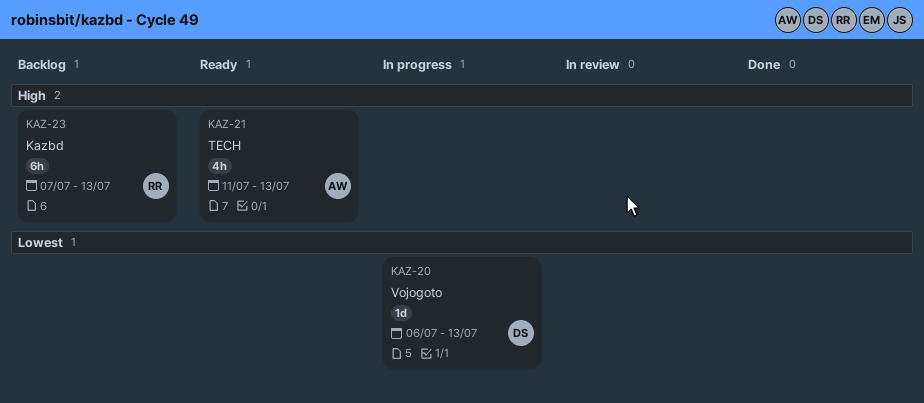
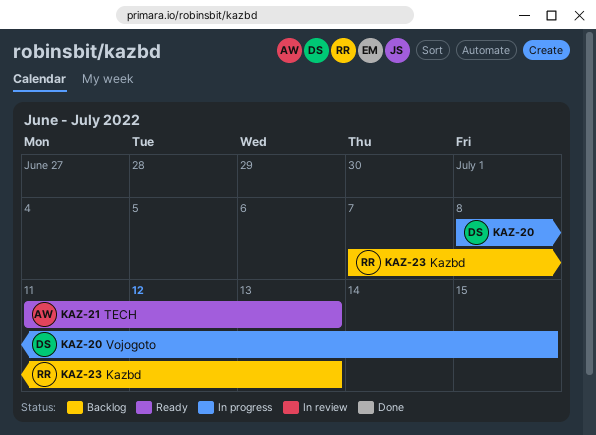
KAZ-20, start: Jul 6 -> Jul 8
KAZ-20, due: Jul 13 -> Jul 15

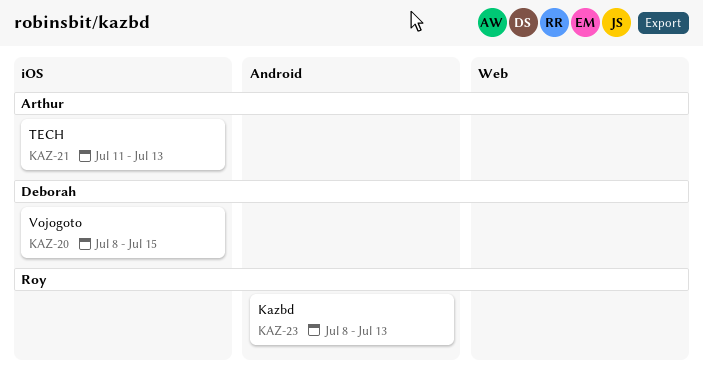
KAZ-23, start: Jul 7 -> Jul 8

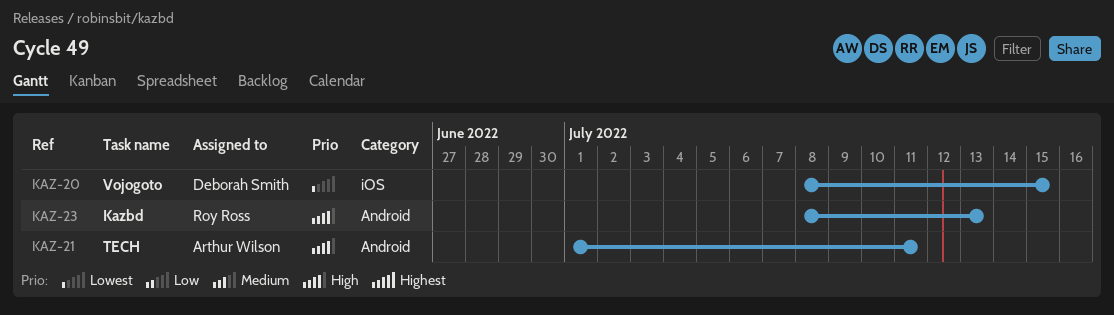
KAZ-21, label: iOS -> Android
KAZ-21, start: Jul 11 -> Jul 1
KAZ-21, due: Jul 13 -> Jul 11

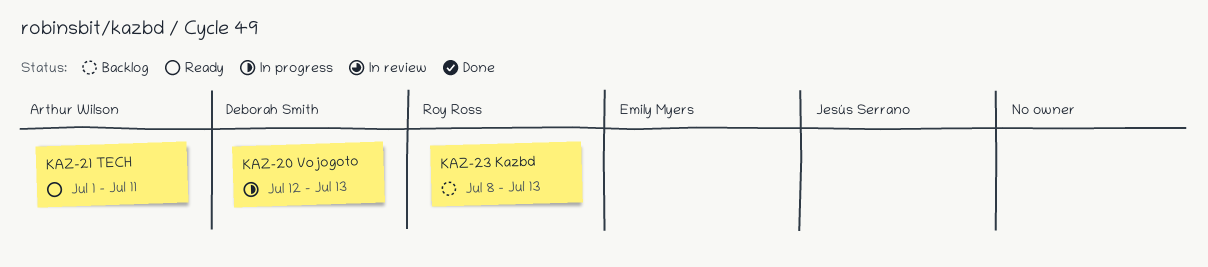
KAZ-20, start: Jul 8 -> Jul 12
KAZ-20, due: Jul 15 -> Jul 13

